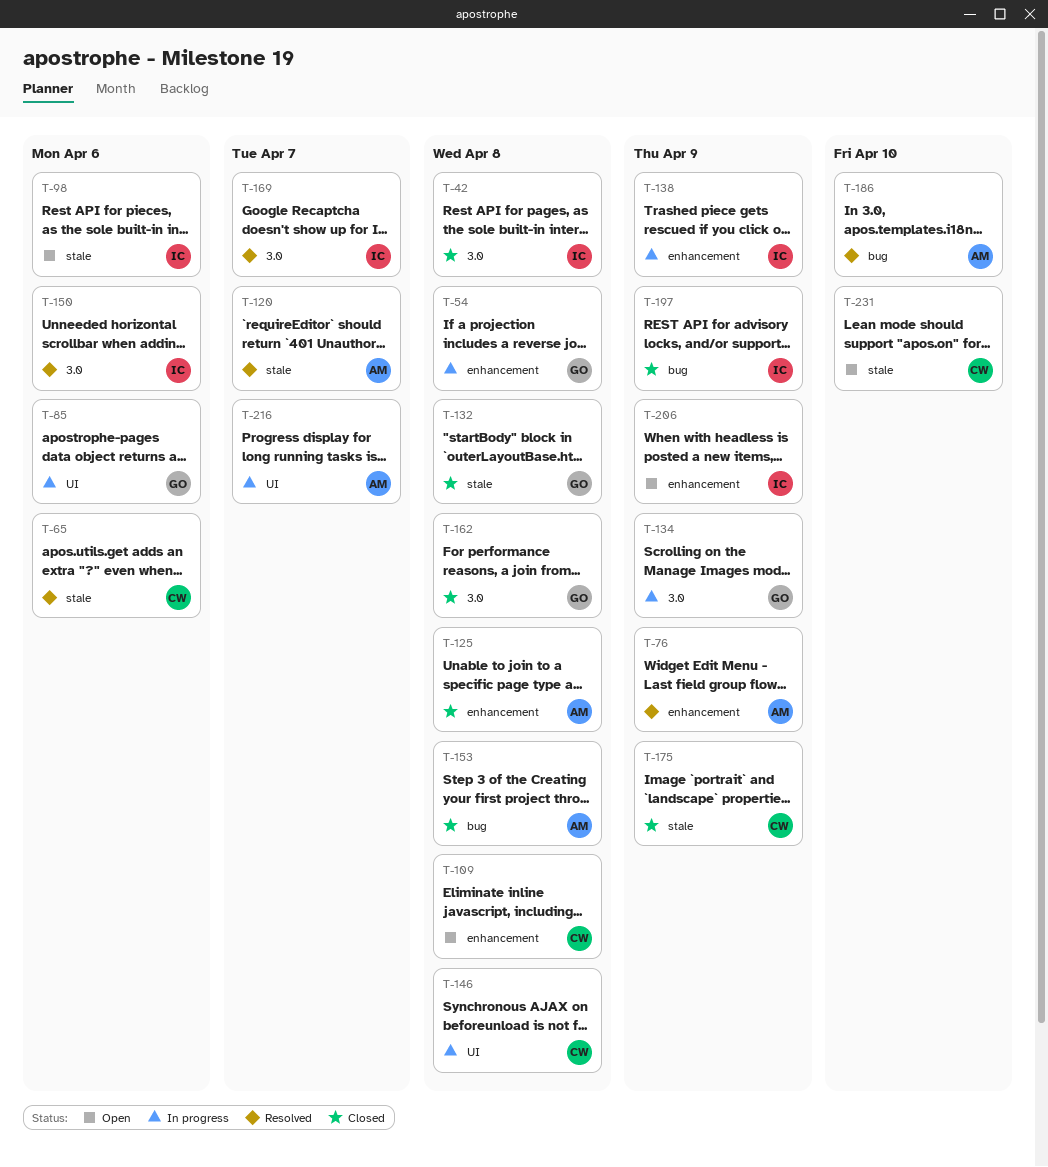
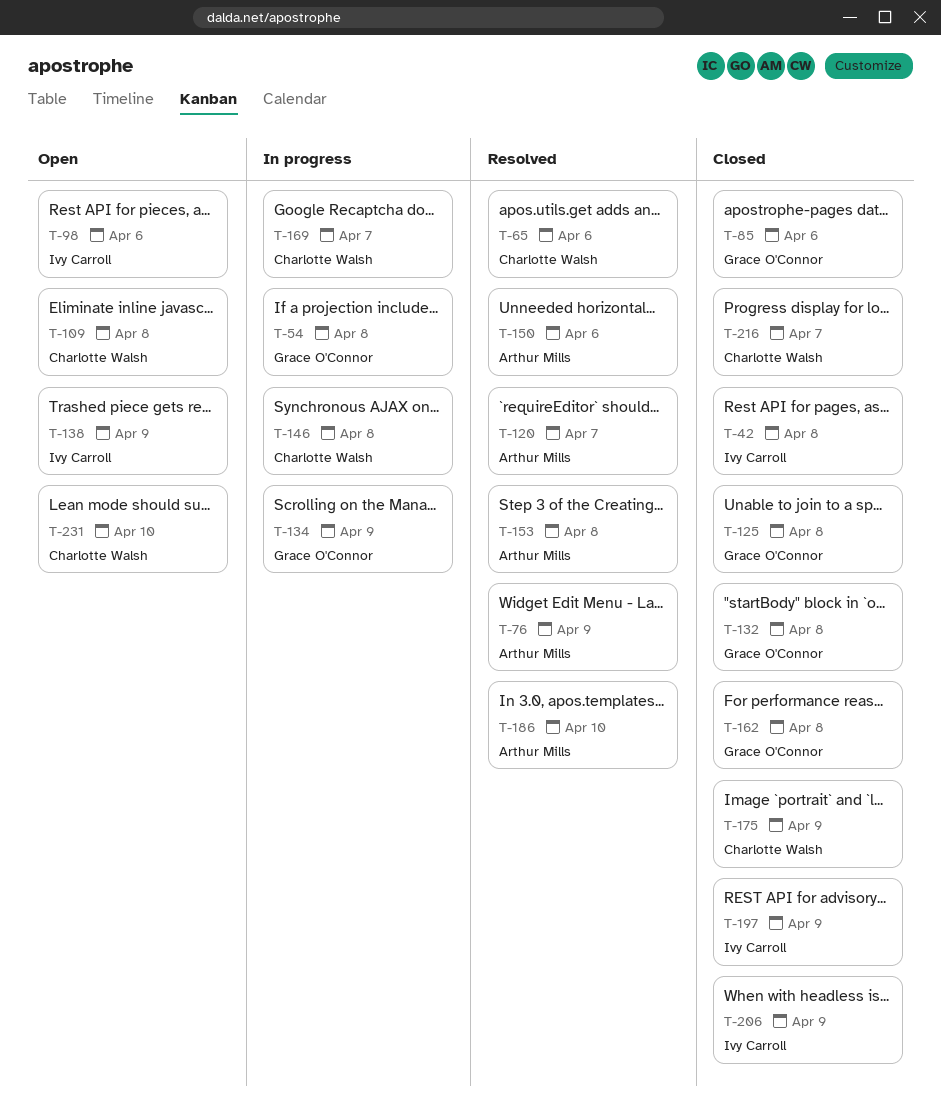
T-85, status: In progress -> Closed
T-125, owner: Arthur Mills -> Grace O'Connor
T-138, status: In progress -> Open
T-150, owner: Ivy Carroll -> Arthur Mills
T-153, status: Closed -> Resolved
T-169, status: Resolved -> In progress
T-169, owner: Ivy Carroll -> Charlotte Walsh
T-206, status: Open -> Closed
T-216, status: In progress -> Closed
T-216, owner: Arthur Mills -> Charlotte Walsh

